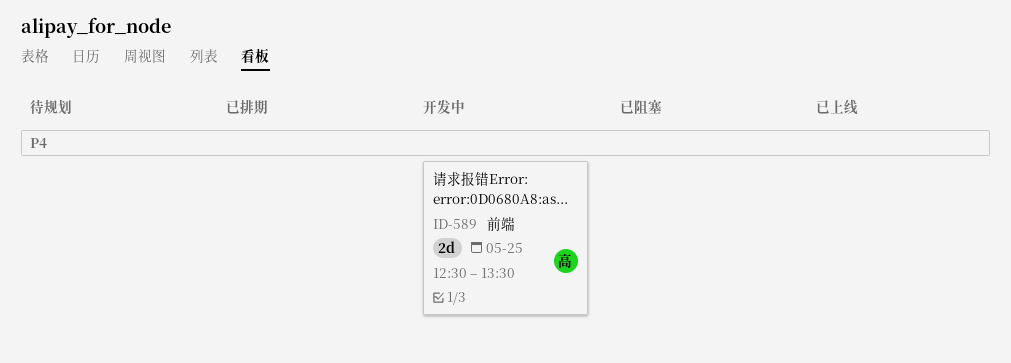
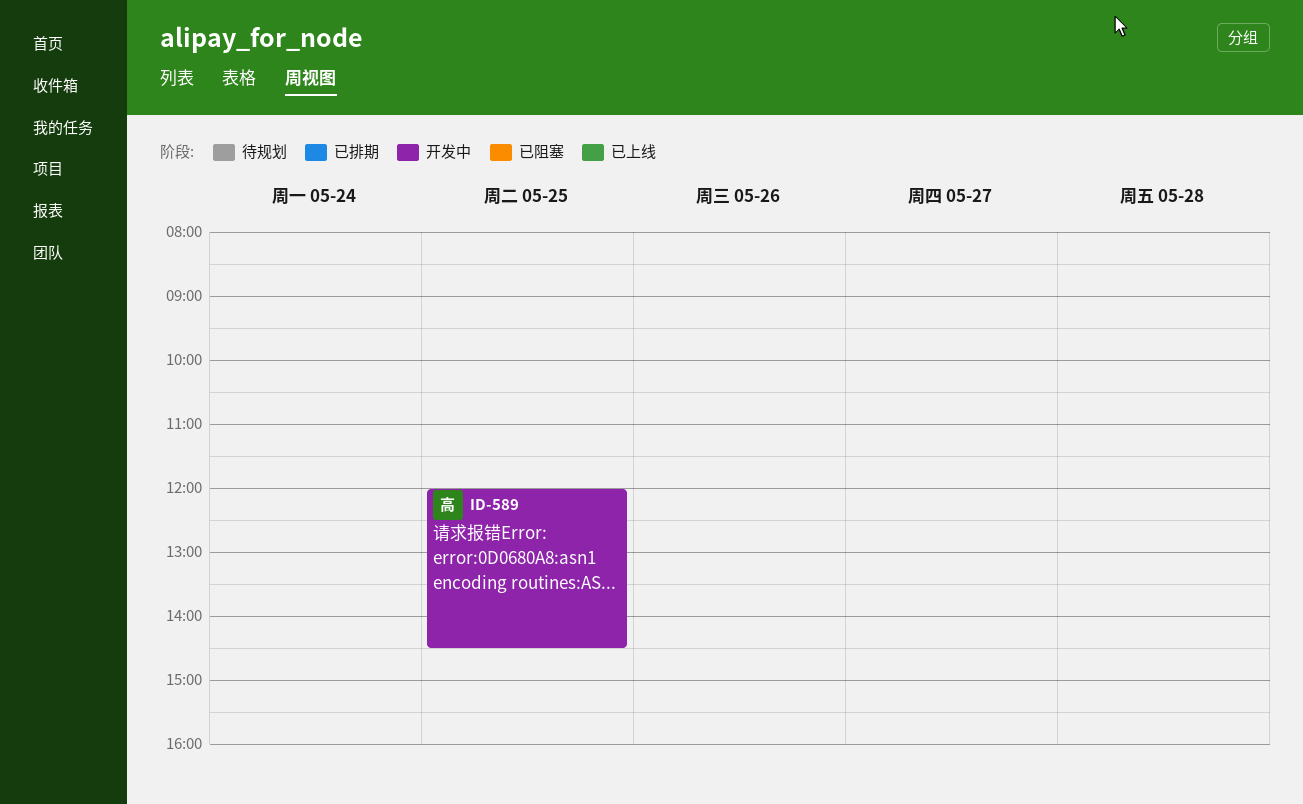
ID-589, begins: 12:30 -> 12:00
ID-589, ends: 13:30 -> 14:30

